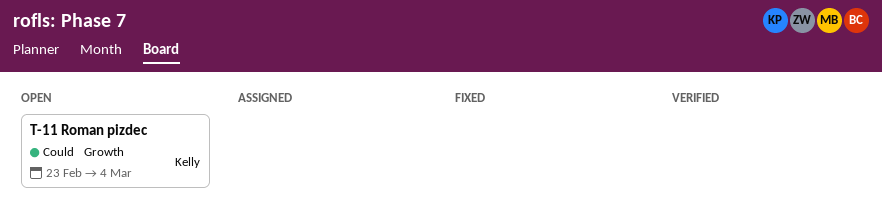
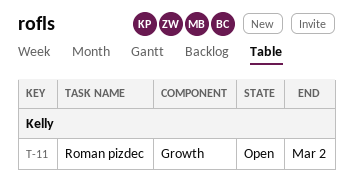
T-11, due: Mar 4 -> Mar 2

